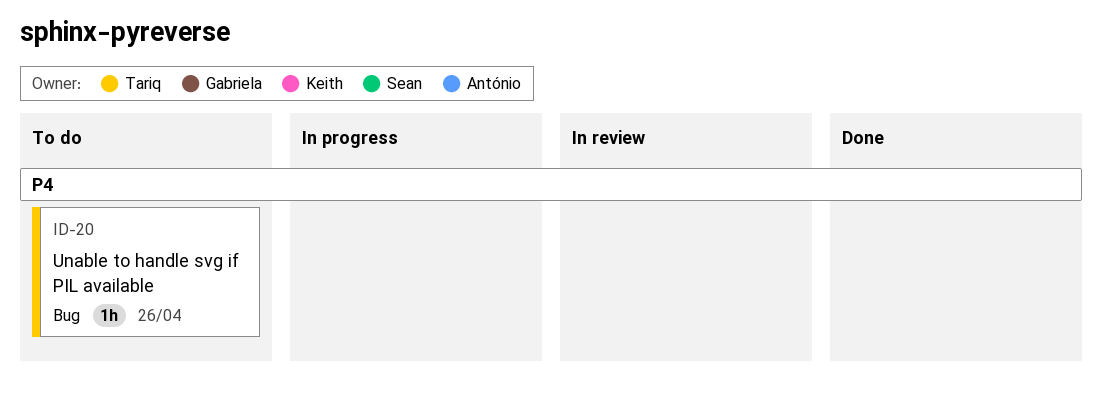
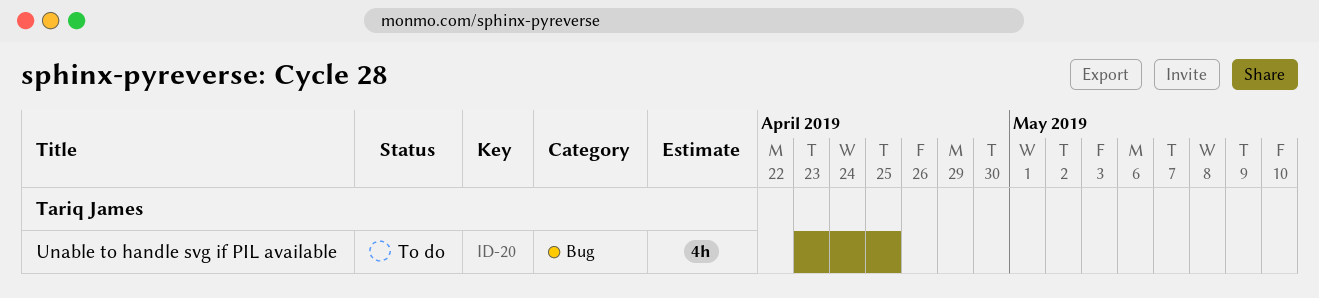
ID-20, estimate: 1h -> 4h
ID-20, due: Apr 26 -> Apr 25

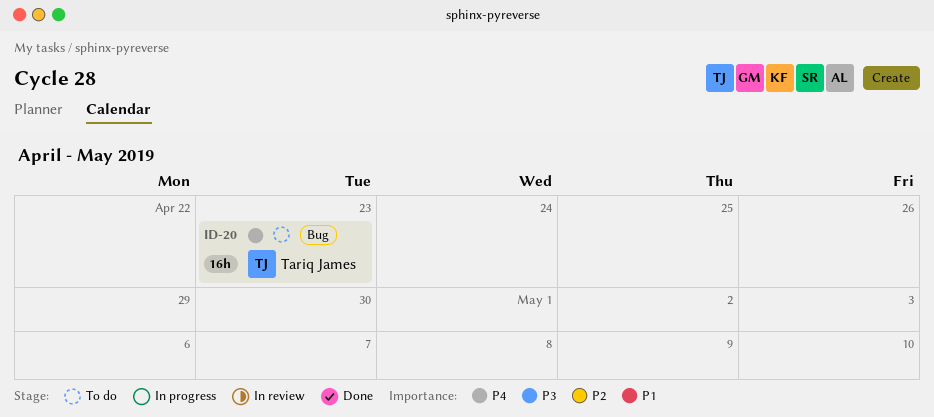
ID-20, estimate: 4h -> 16h
ID-20, due: Apr 25 -> Apr 23

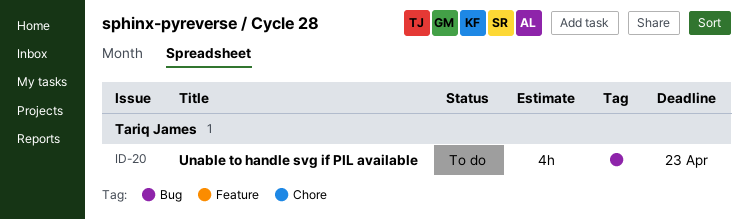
ID-20, estimate: 16h -> 4h

